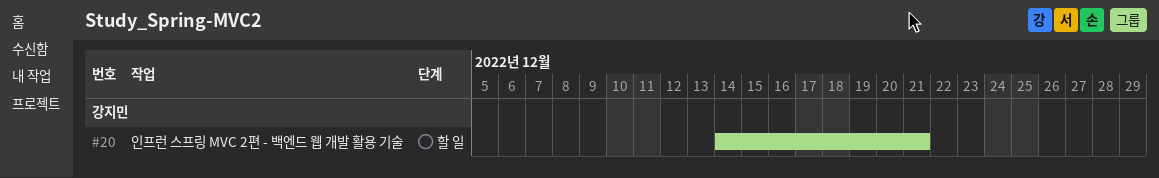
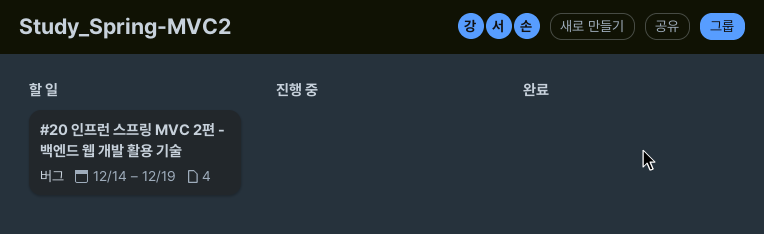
#20, due: Dec 21 -> Dec 19

